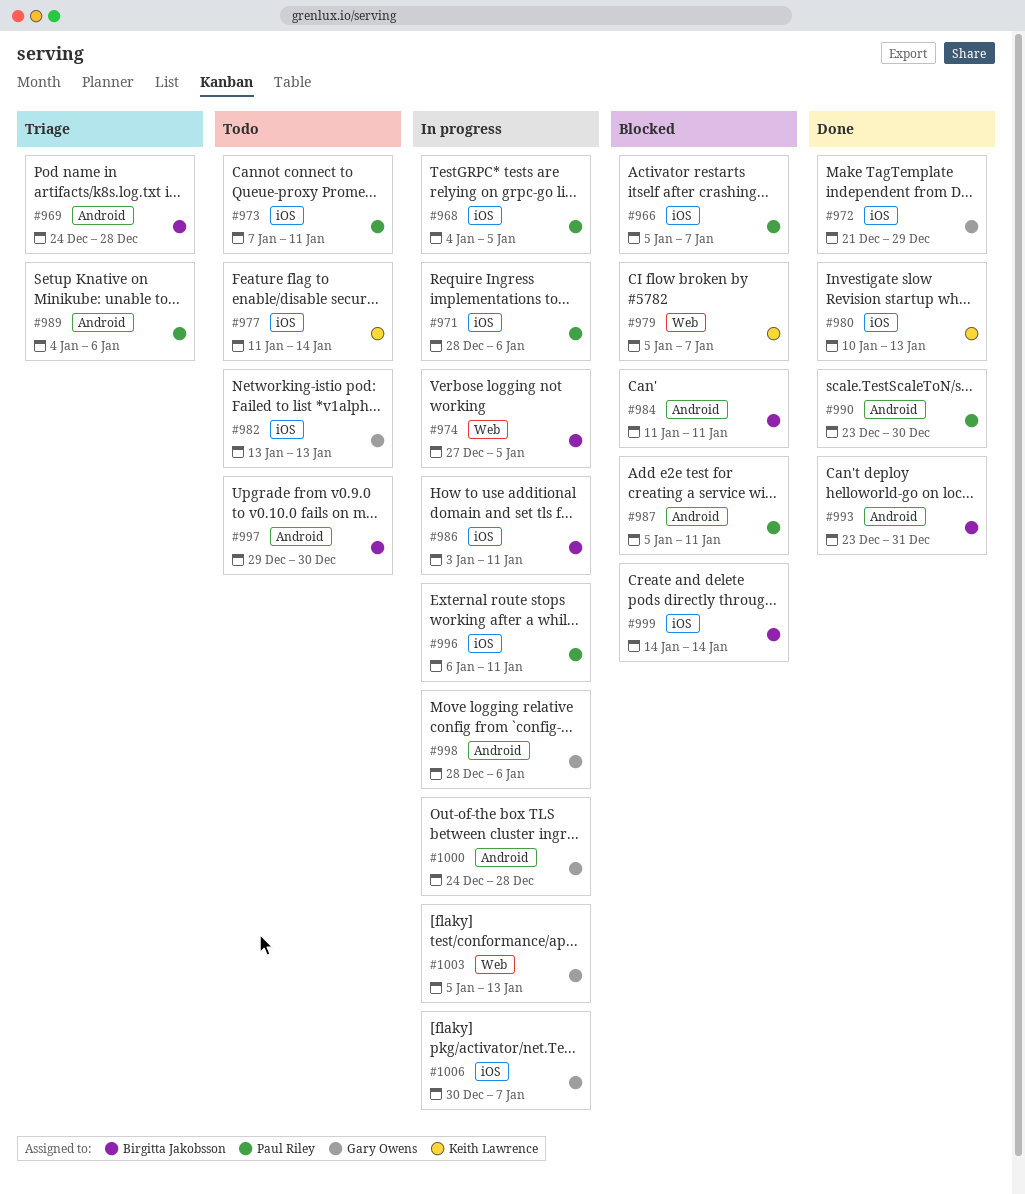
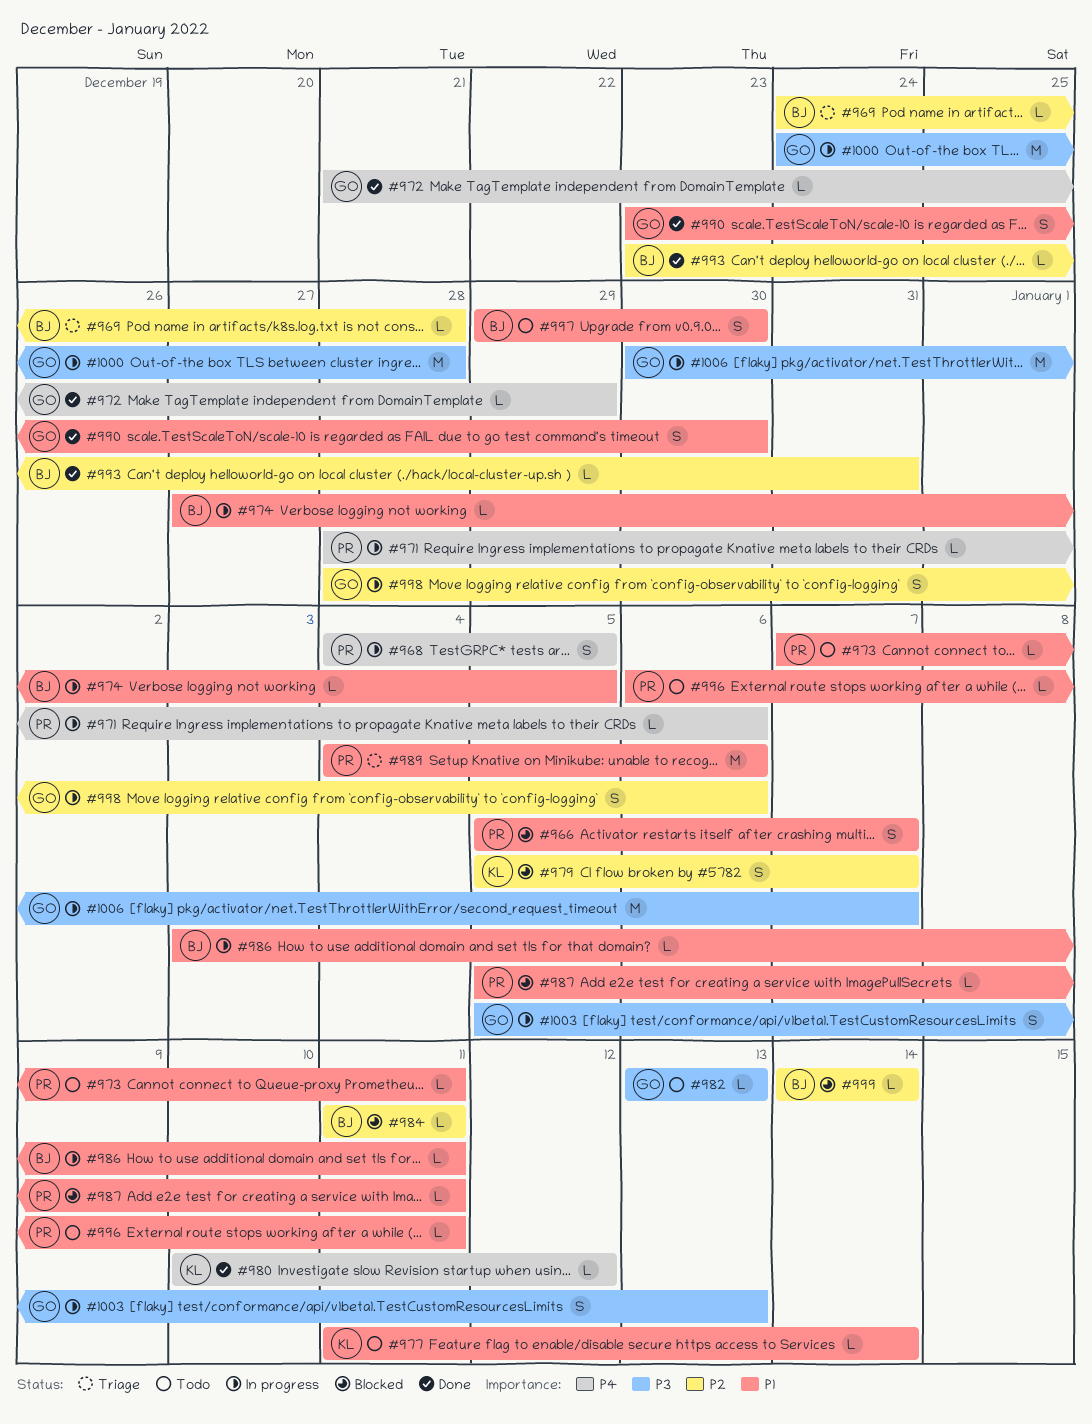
#980, due: Jan 13 -> Jan 12
#990, owner: Paul Riley -> Gary Owens
#996, status: In progress -> Todo

